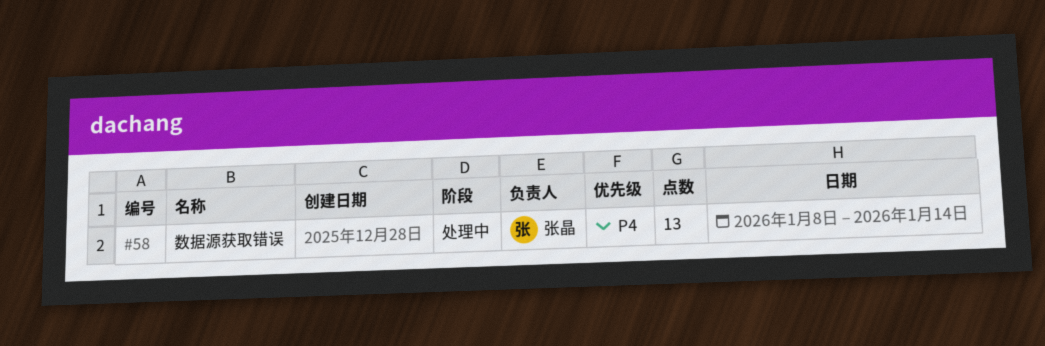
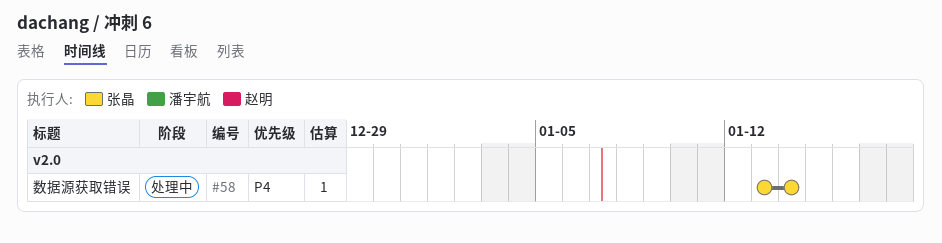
#58, estimate: 13 -> 1
#58, start: Jan 8 -> Jan 13

